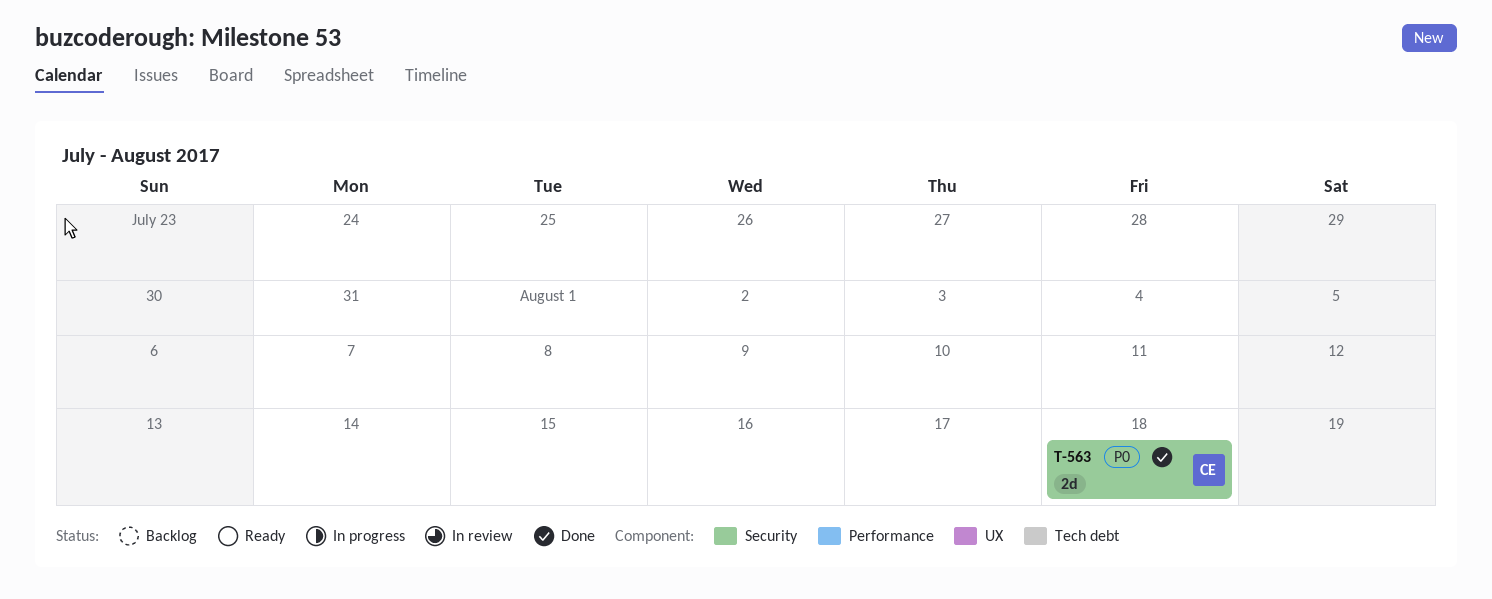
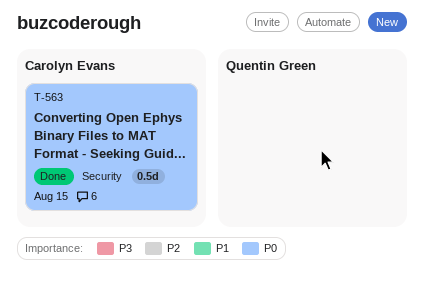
T-563, estimate: 2d -> 0.5d
T-563, due: Aug 18 -> Aug 15

